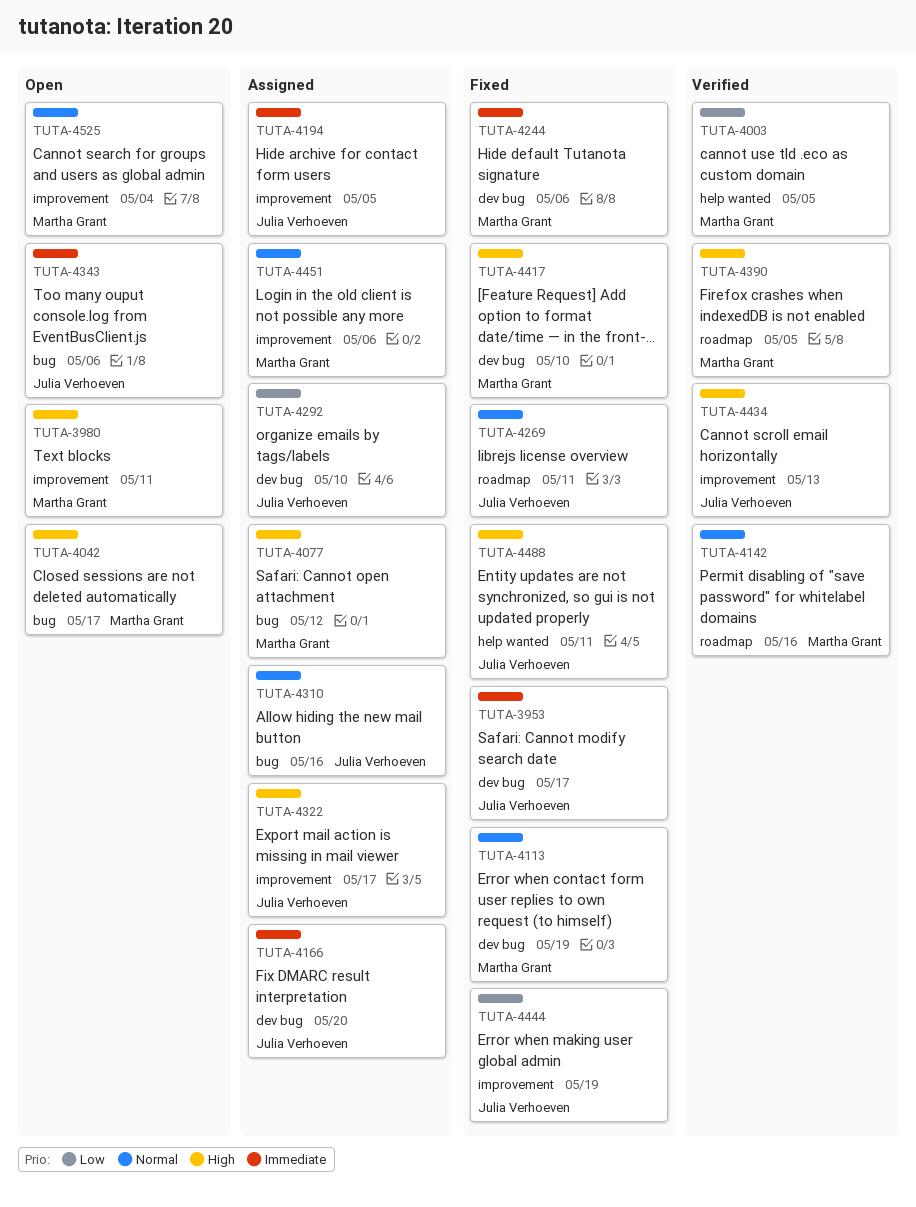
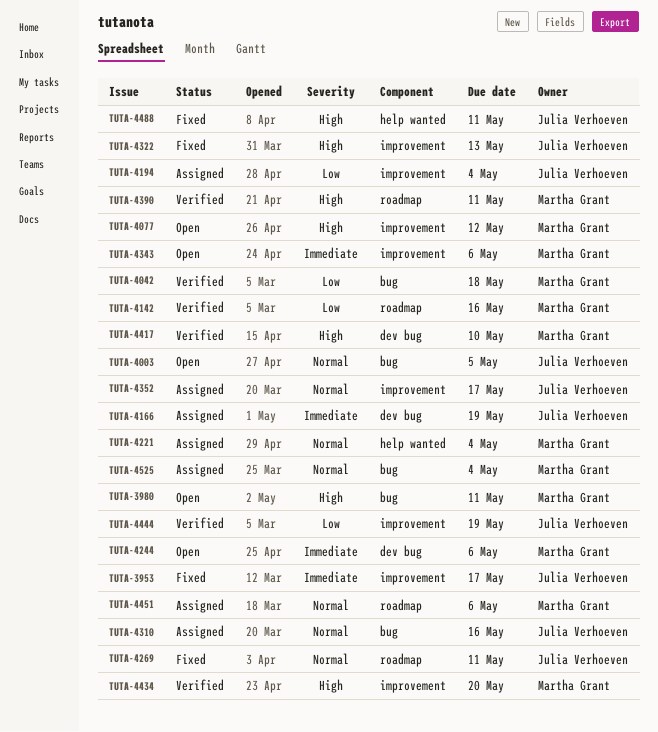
TUTA-3953, label: dev bug -> improvement
TUTA-3980, label: improvement -> bug
TUTA-4003, status: Verified -> Open
TUTA-4003, owner: Martha Grant -> Julia Verhoeven
TUTA-4003, priority: Low -> Normal
TUTA-4003, label: help wanted -> bug
TUTA-4042, status: Open -> Verified
TUTA-4042, priority: High -> Low
TUTA-4042, due: May 17 -> May 18
TUTA-4077, status: Assigned -> Open
TUTA-4077, label: bug -> improvement
TUTA-4113: present -> none
TUTA-4142, priority: Normal -> Low
TUTA-4166, due: May 20 -> May 19
TUTA-4194, priority: Immediate -> Low
TUTA-4194, due: May 5 -> May 4
TUTA-4221: none -> present
TUTA-4244, status: Fixed -> Open
TUTA-4292: present -> none
TUTA-4322, status: Assigned -> Fixed
TUTA-4322, due: May 17 -> May 13
TUTA-4343, owner: Julia Verhoeven -> Martha Grant
TUTA-4343, label: bug -> improvement
TUTA-4352: none -> present
TUTA-4390, due: May 5 -> May 11
TUTA-4417, status: Fixed -> Verified
TUTA-4434, owner: Julia Verhoeven -> Martha Grant
TUTA-4434, due: May 13 -> May 20
TUTA-4444, status: Fixed -> Verified
TUTA-4451, label: improvement -> roadmap
TUTA-4525, status: Open -> Assigned
TUTA-4525, label: improvement -> bug

